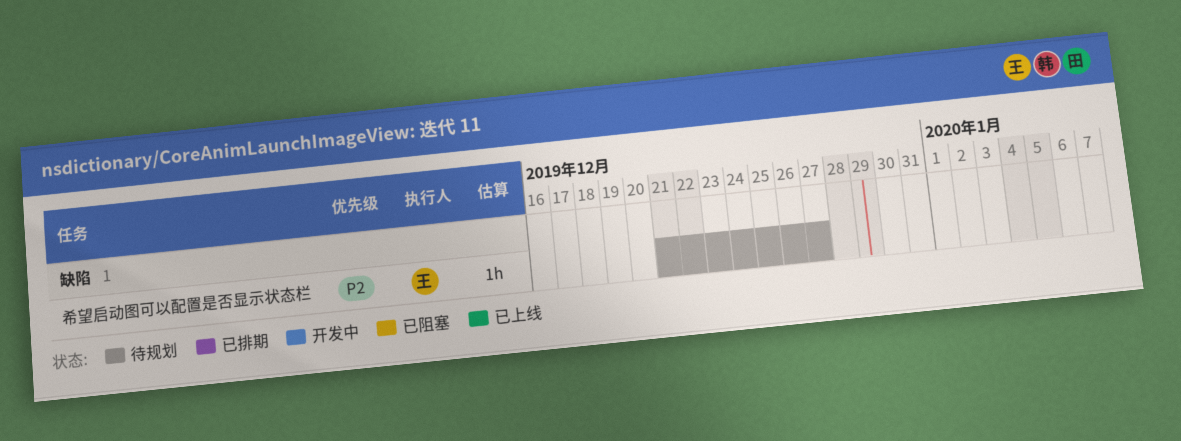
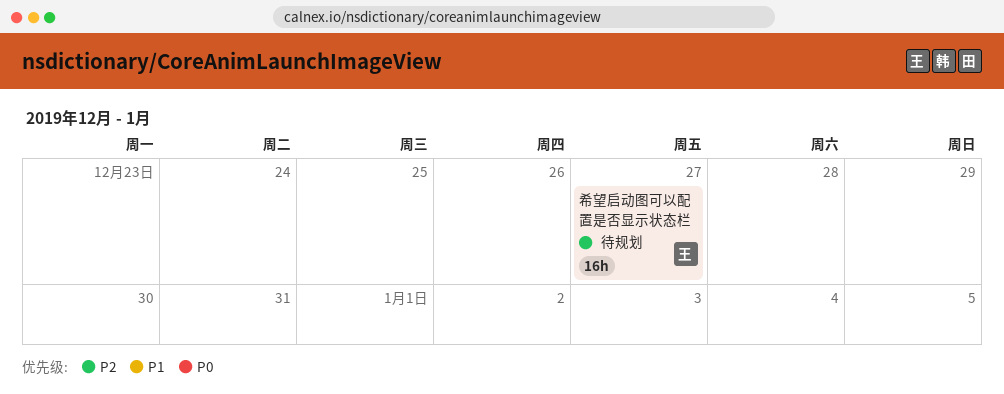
希望启动图可以配置是否显示状态栏, estimate: 1h -> 16h

